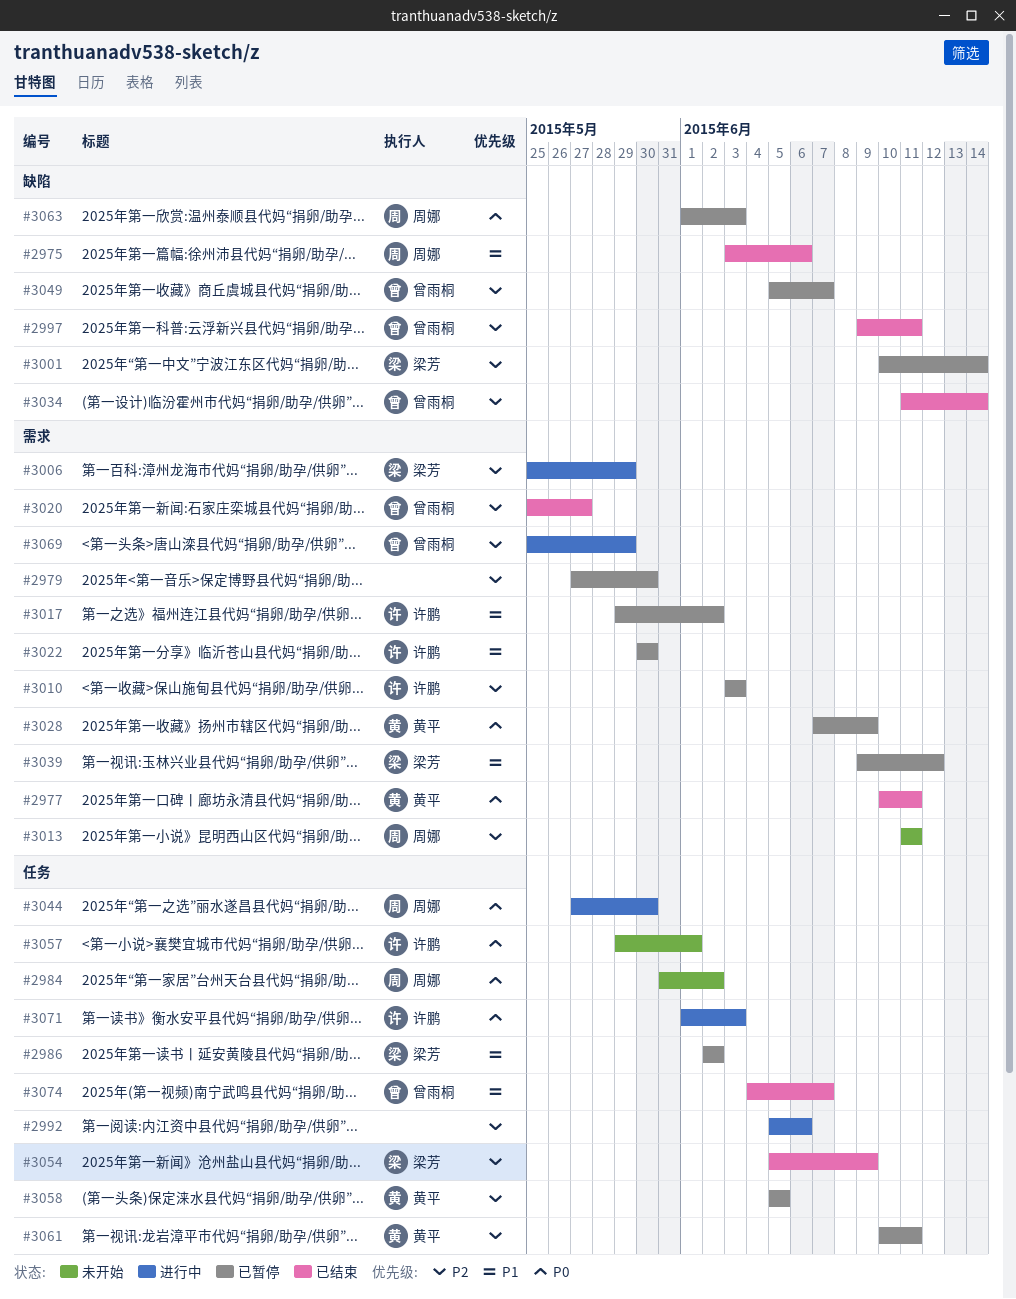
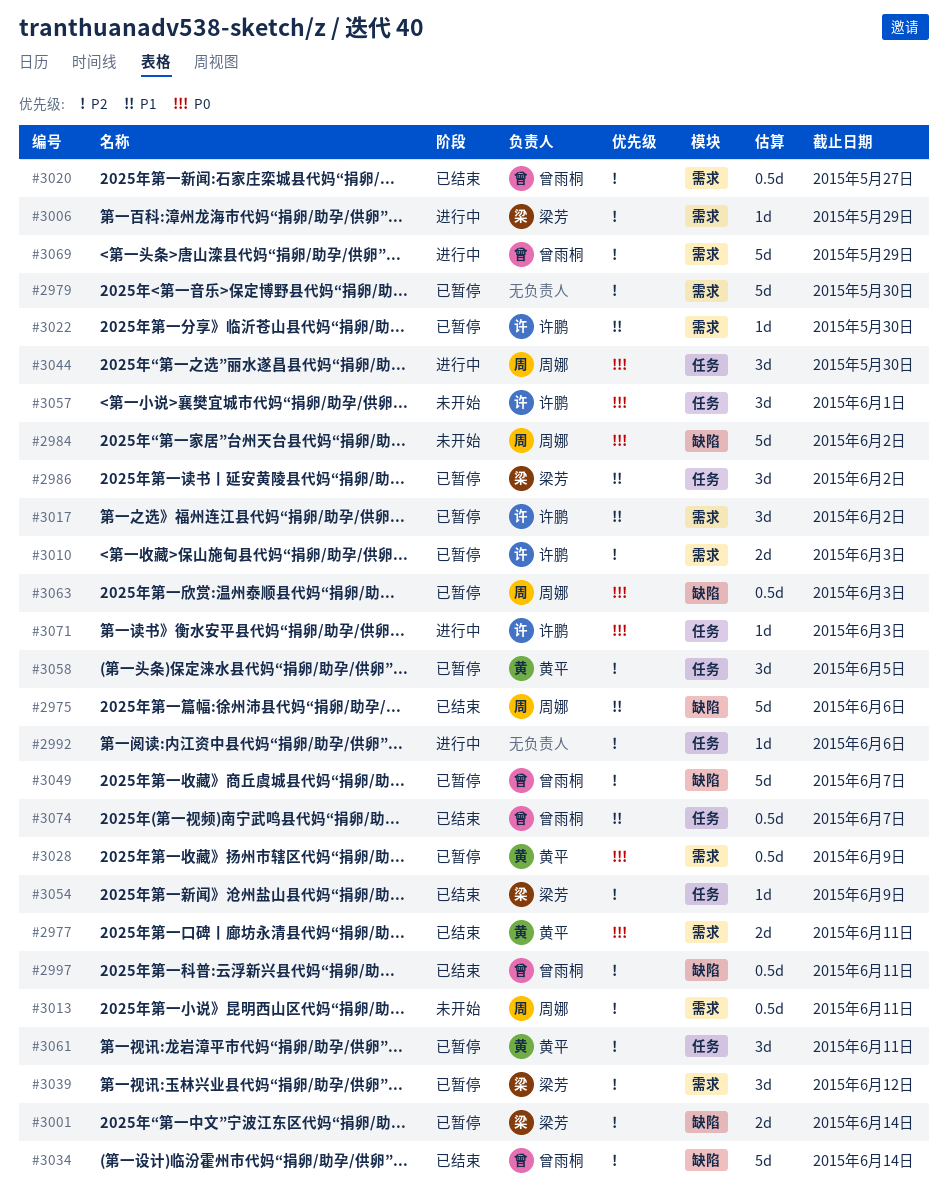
#2984, label: 任务 -> 缺陷
#3039, priority: P1 -> P2

